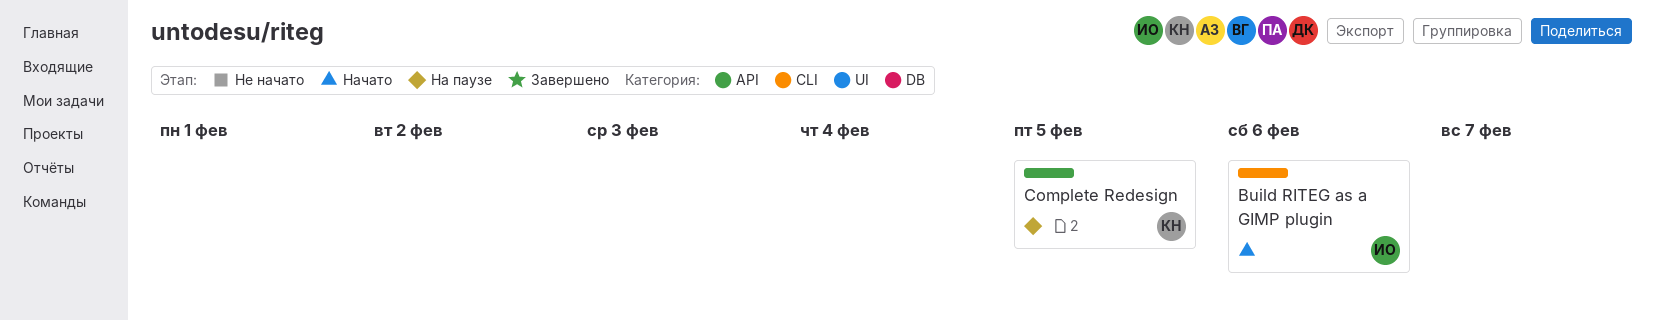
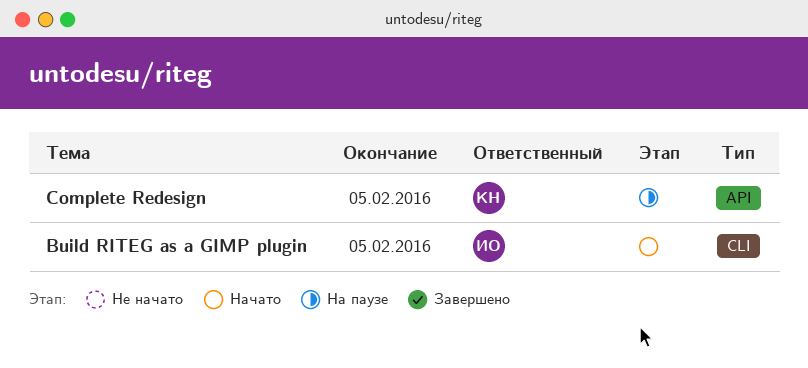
Build RITEG as a GIMP plugin, due: Feb 6 -> Feb 5

